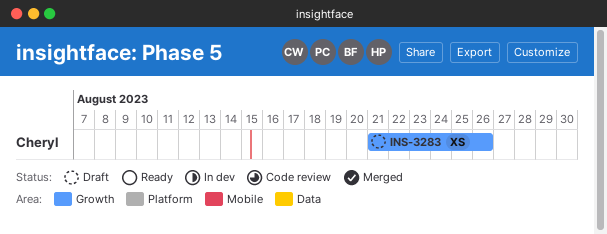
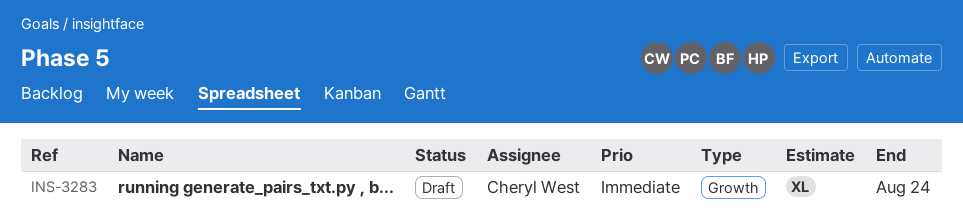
INS-3283, estimate: XS -> XL
INS-3283, due: Aug 26 -> Aug 24

